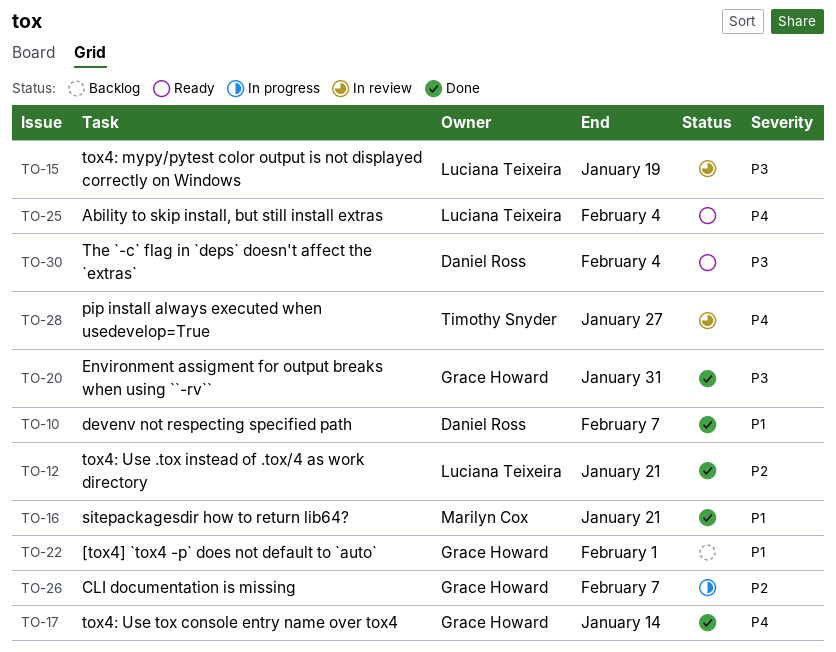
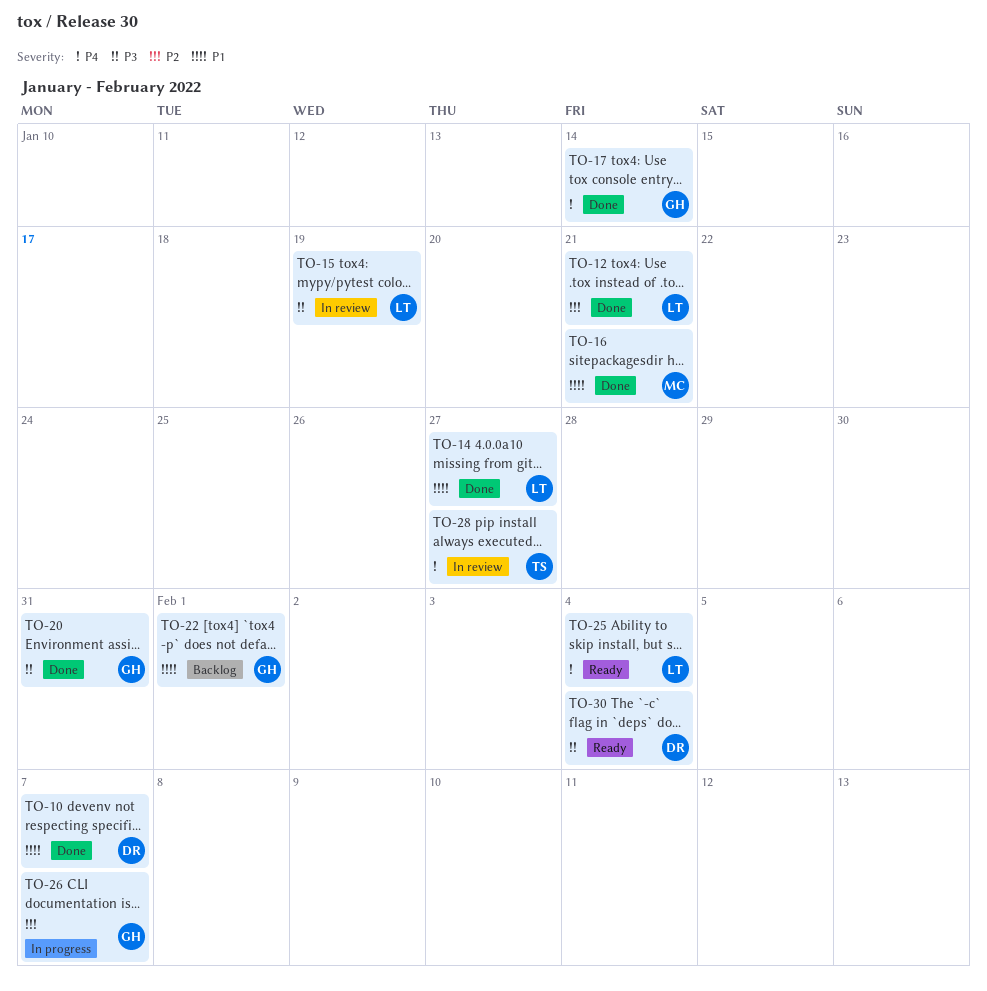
TO-14: none -> present

